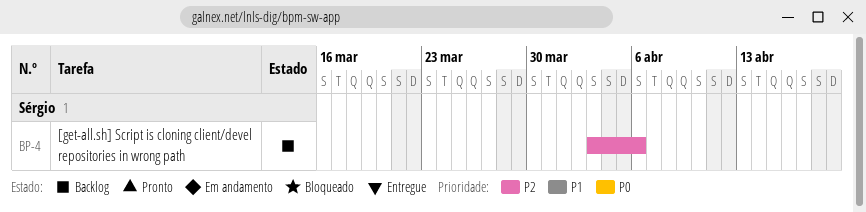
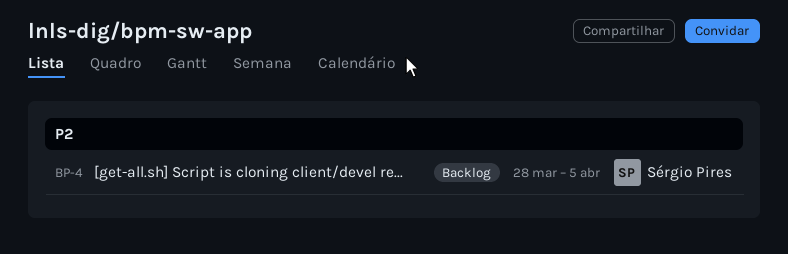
BP-4, start: Apr 3 -> Mar 28
BP-4, due: Apr 6 -> Apr 5

